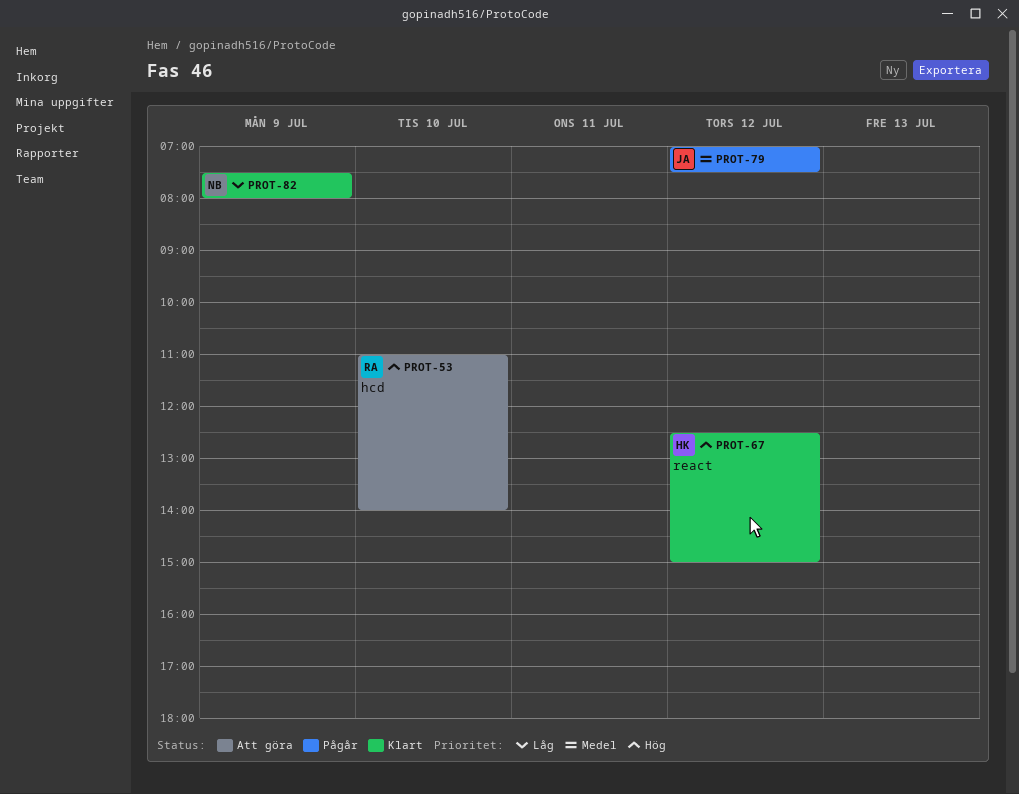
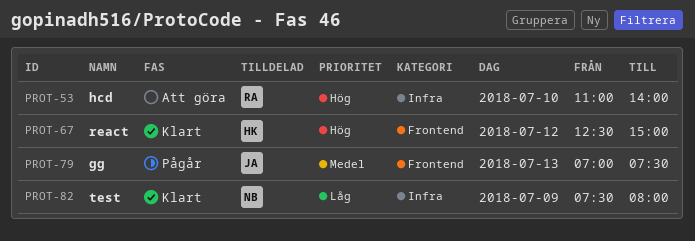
PROT-79, day: Jul 12 -> Jul 13

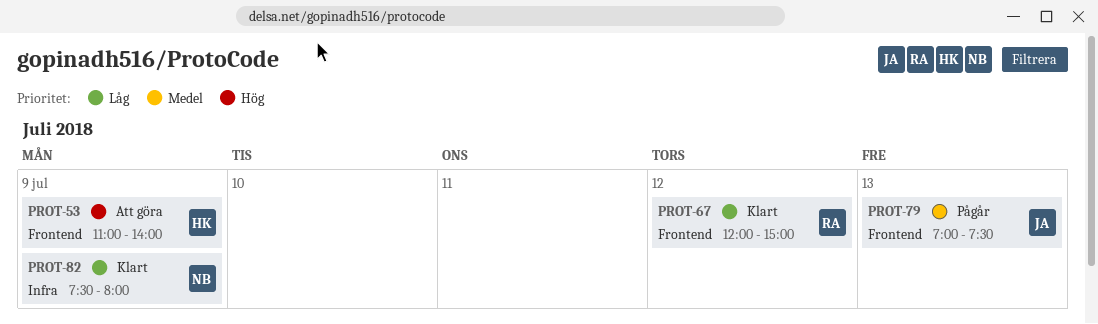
PROT-53, owner: RA -> HK
PROT-53, label: Infra -> Frontend
PROT-53, day: Jul 10 -> Jul 9
PROT-67, owner: HK -> RA
PROT-67, priority: Hög -> Låg
PROT-67, begins: 12:30 -> 12:00

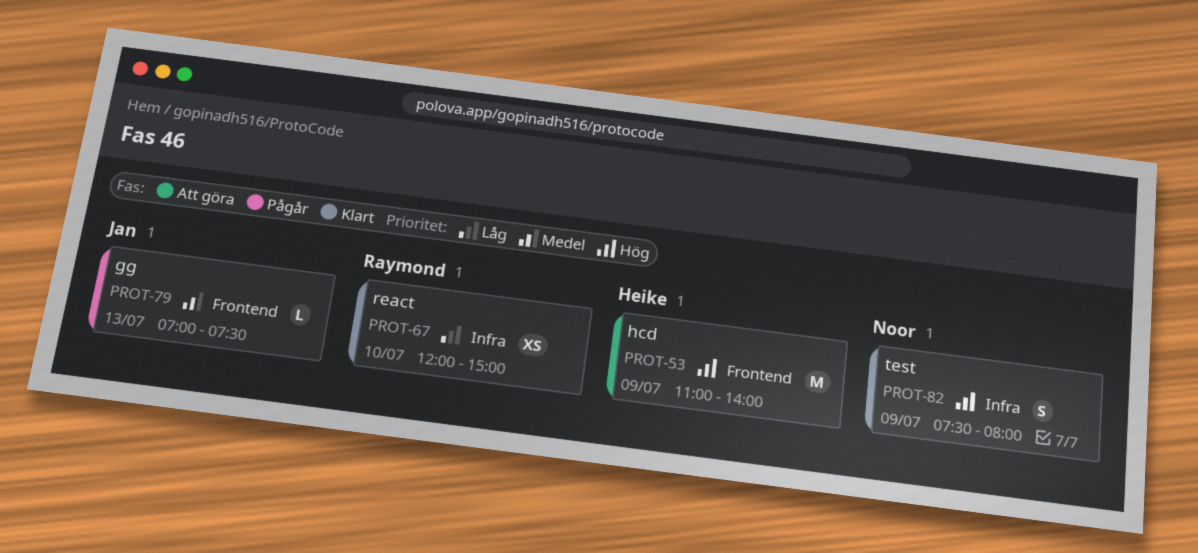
PROT-67, label: Frontend -> Infra
PROT-67, day: Jul 12 -> Jul 10
PROT-82, priority: Låg -> Hög

